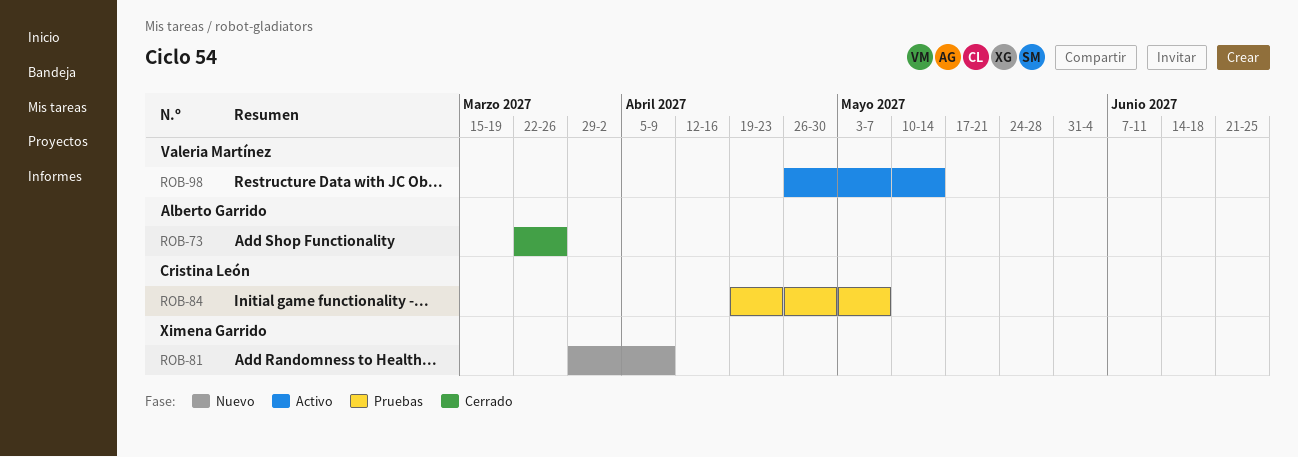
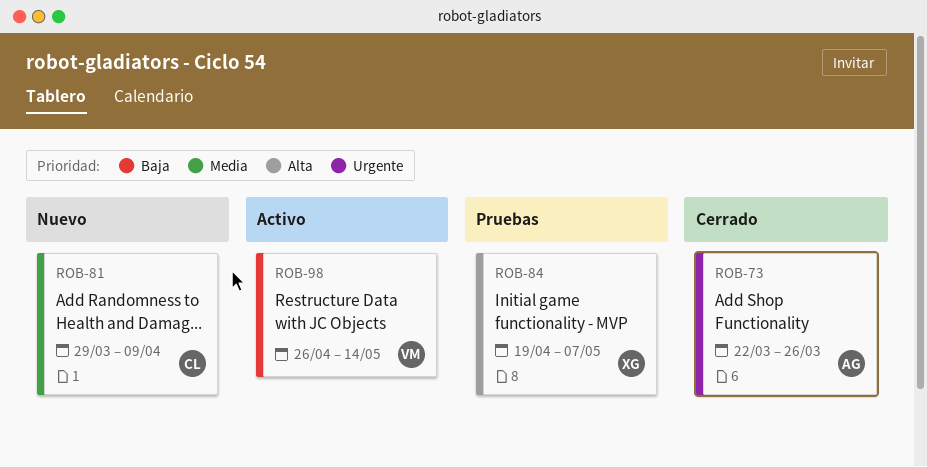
ROB-81, owner: Ximena Garrido -> Cristina León
ROB-84, owner: Cristina León -> Ximena Garrido

